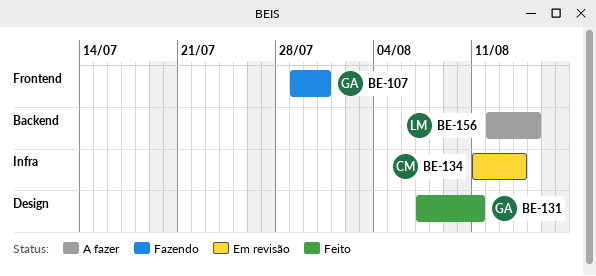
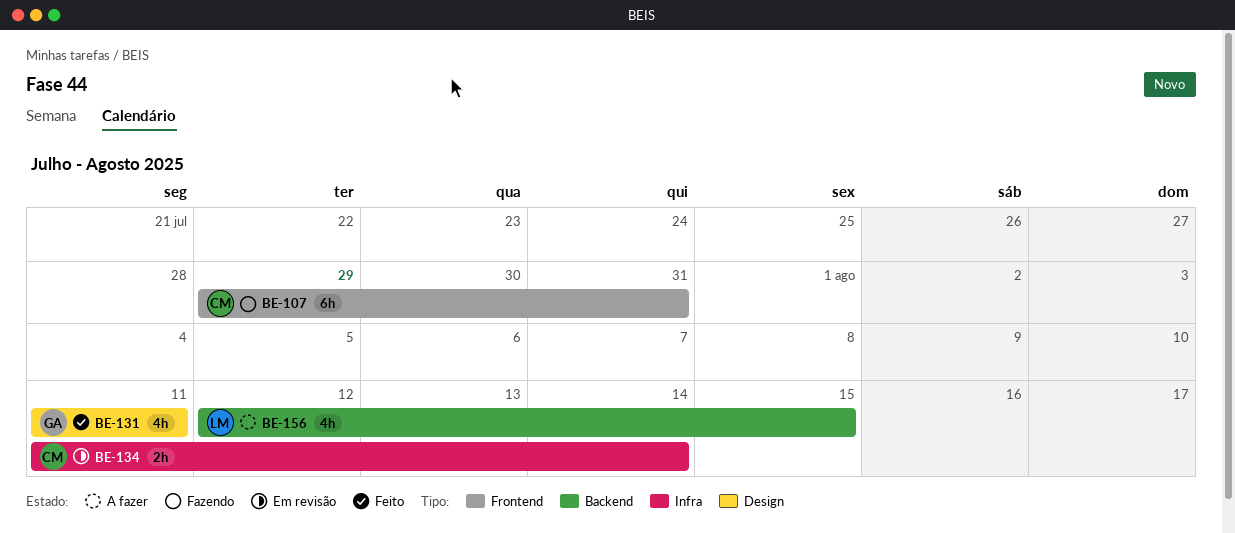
BE-107, owner: GA -> CM
BE-131, start: Aug 7 -> Aug 11

